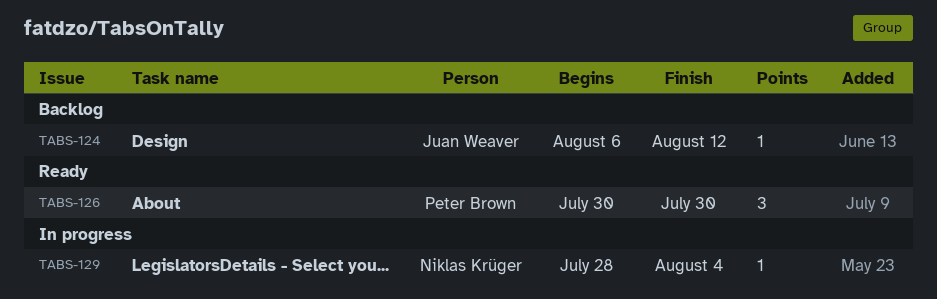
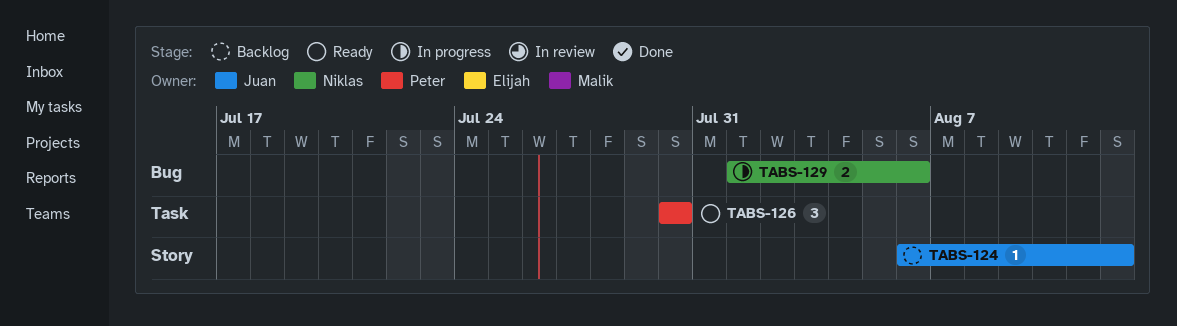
TABS-129, estimate: 1 -> 2
TABS-129, start: Jul 28 -> Aug 1
TABS-129, due: Aug 4 -> Aug 6

